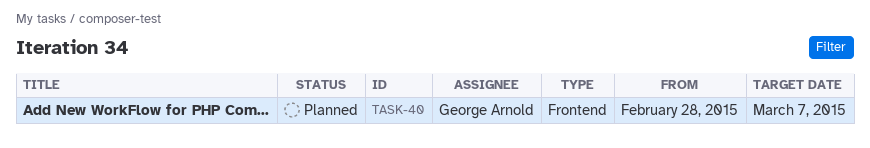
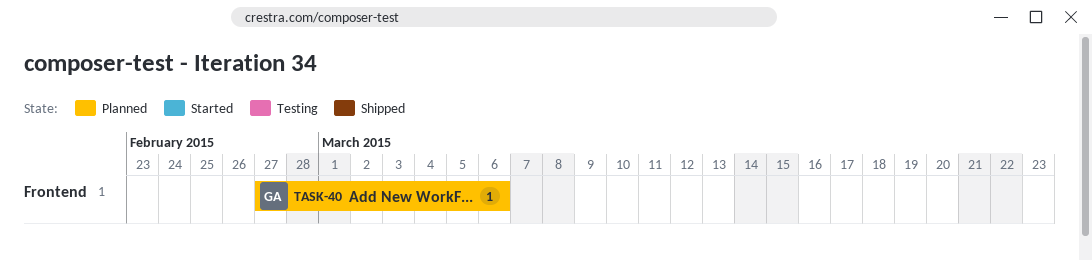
TASK-40, start: Feb 28 -> Feb 27
TASK-40, due: Mar 7 -> Mar 6

